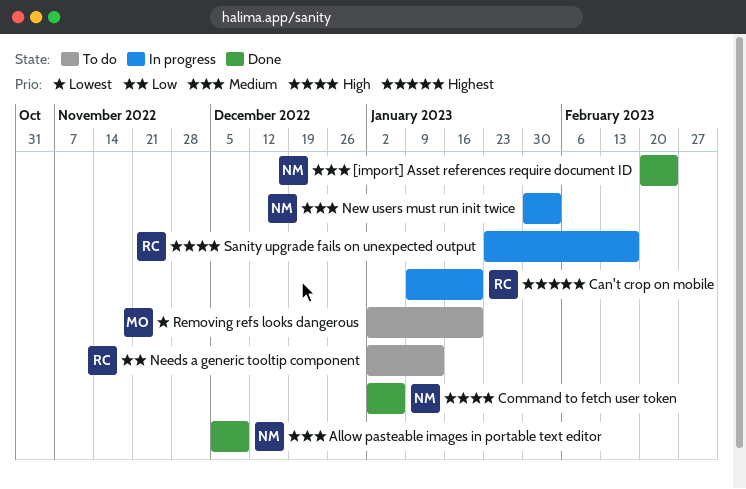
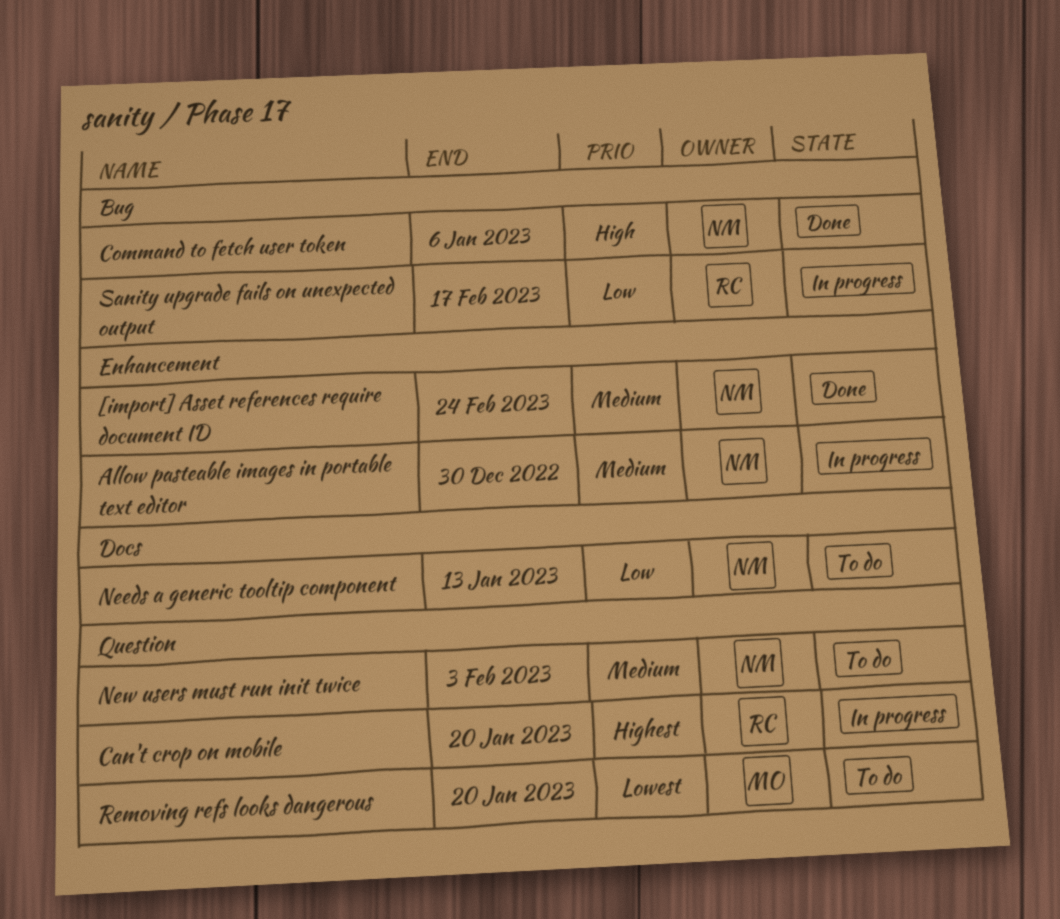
Allow pasteable images in portable text editor, status: Done -> In progress
Allow pasteable images in portable text editor, due: Dec 9 -> Dec 30
Needs a generic tooltip component, owner: RC -> NM
New users must run init twice, status: In progress -> To do
Sanity upgrade fails on unexpected output, priority: High -> Low

